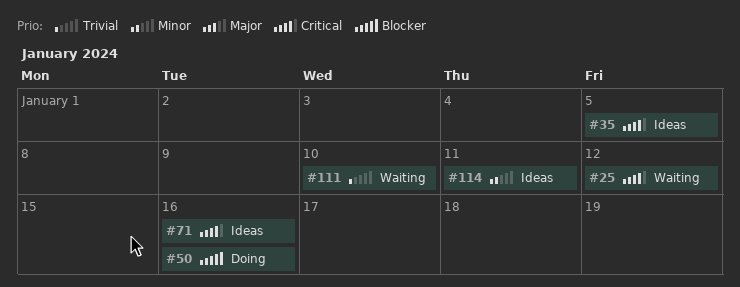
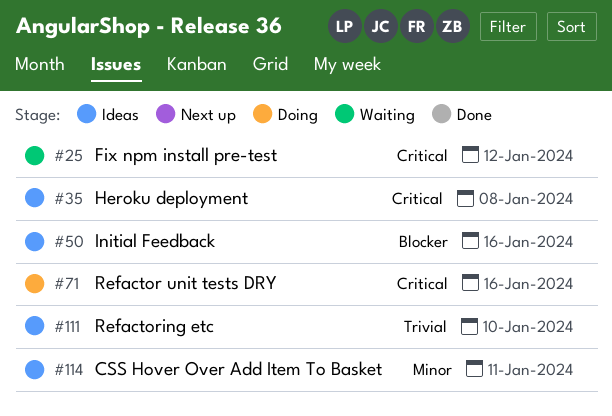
#35, due: Jan 5 -> Jan 8
#50, status: Doing -> Ideas
#71, status: Ideas -> Doing
#111, status: Waiting -> Ideas

